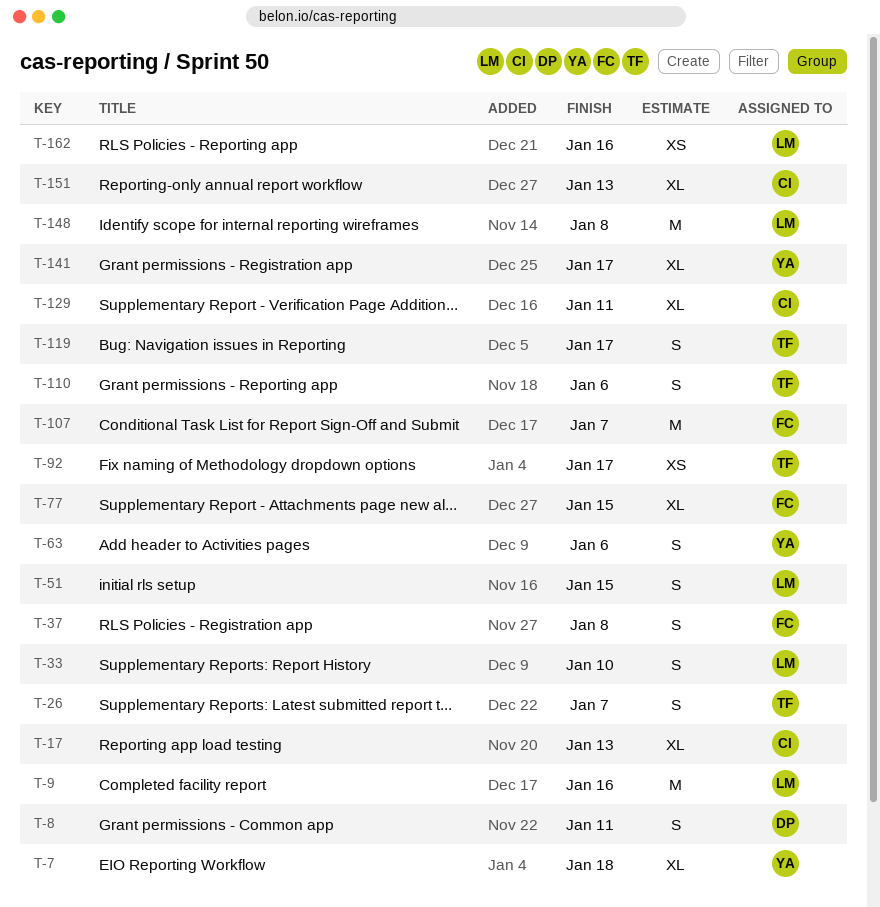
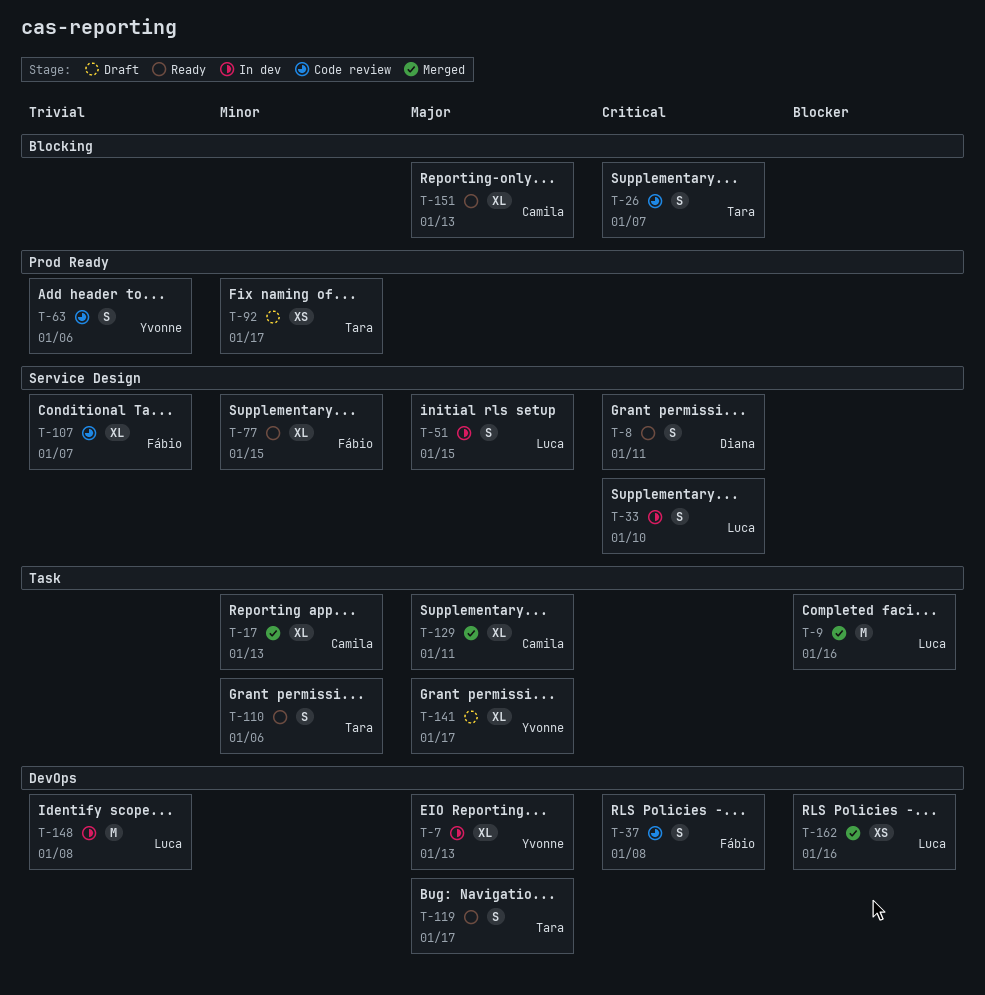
T-7, due: Jan 18 -> Jan 13
T-107, estimate: M -> XL

